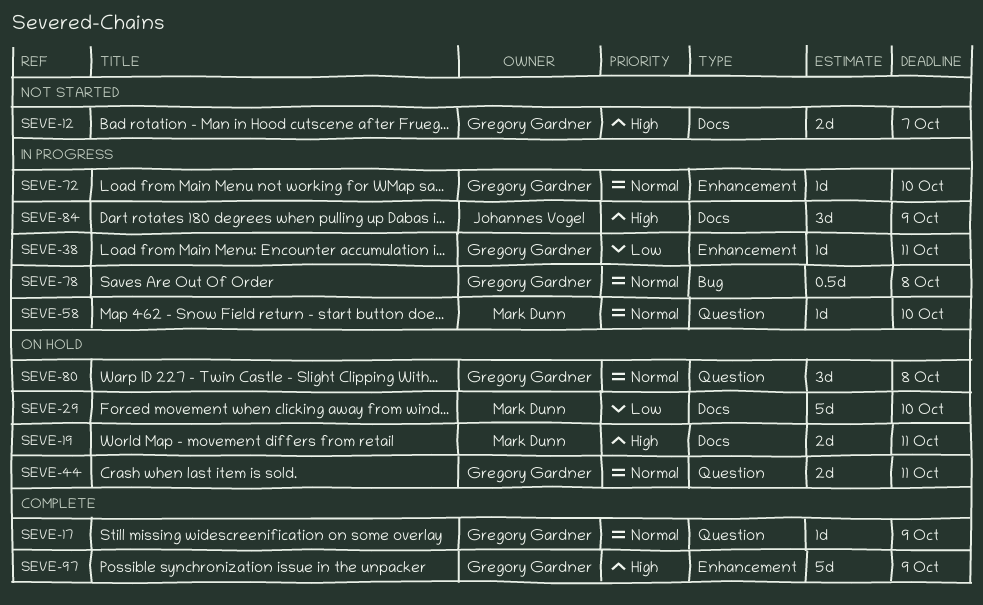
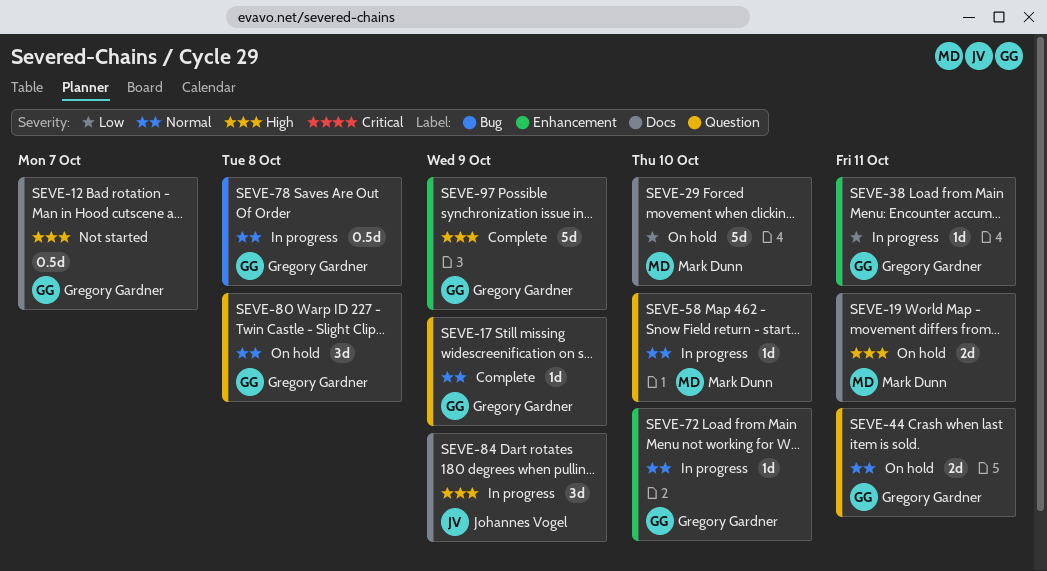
SEVE-12, estimate: 2d -> 0.5d

